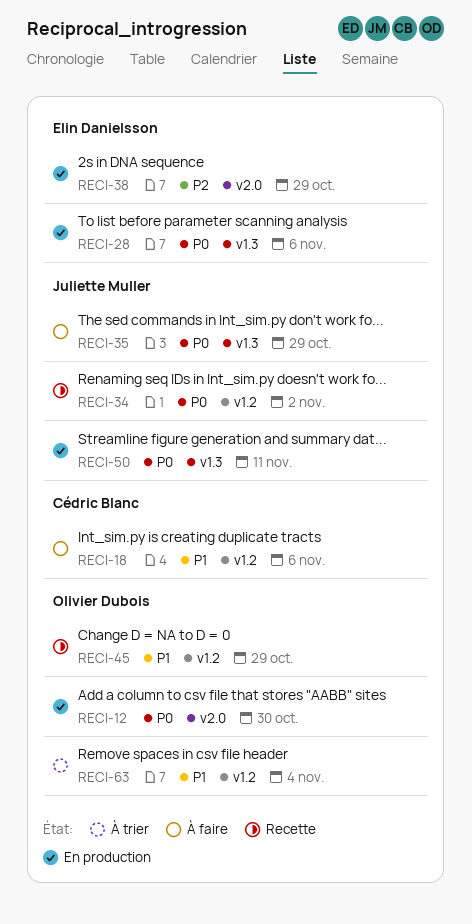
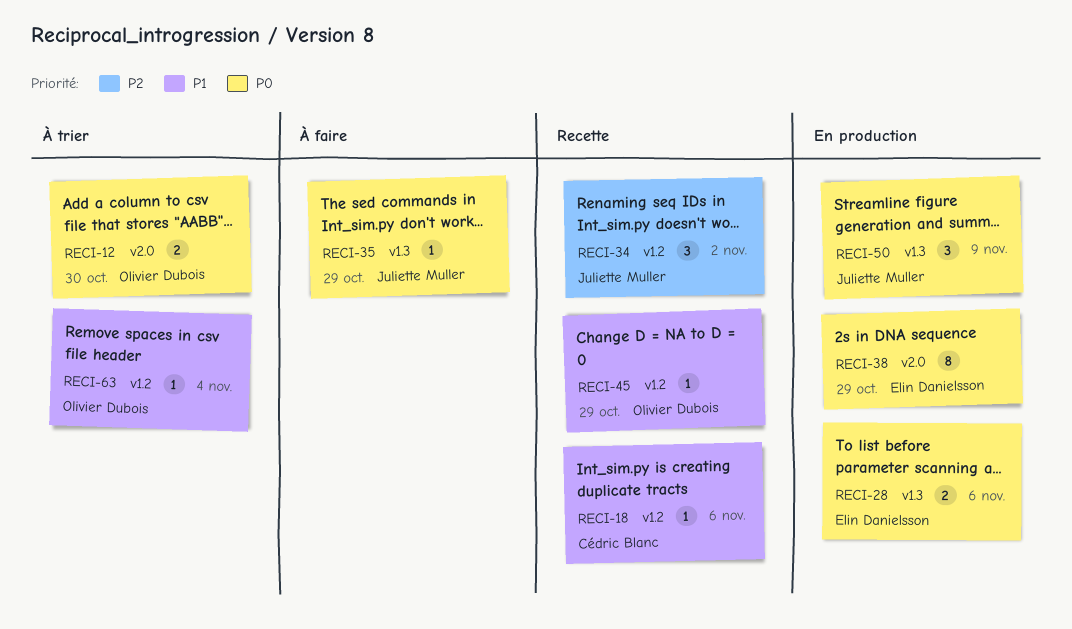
RECI-12, status: En production -> À trier
RECI-18, status: À faire -> Recette
RECI-34, priority: P0 -> P2
RECI-38, priority: P2 -> P0
RECI-50, due: Nov 11 -> Nov 9

